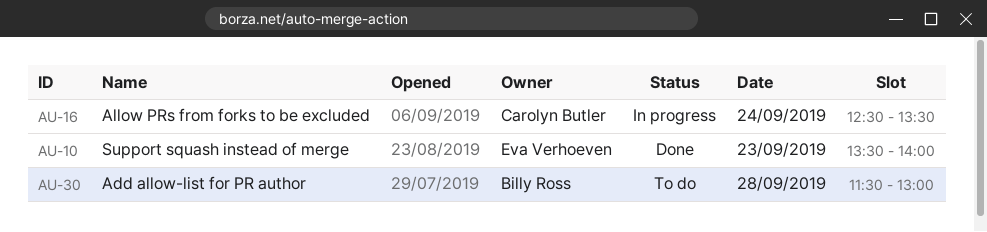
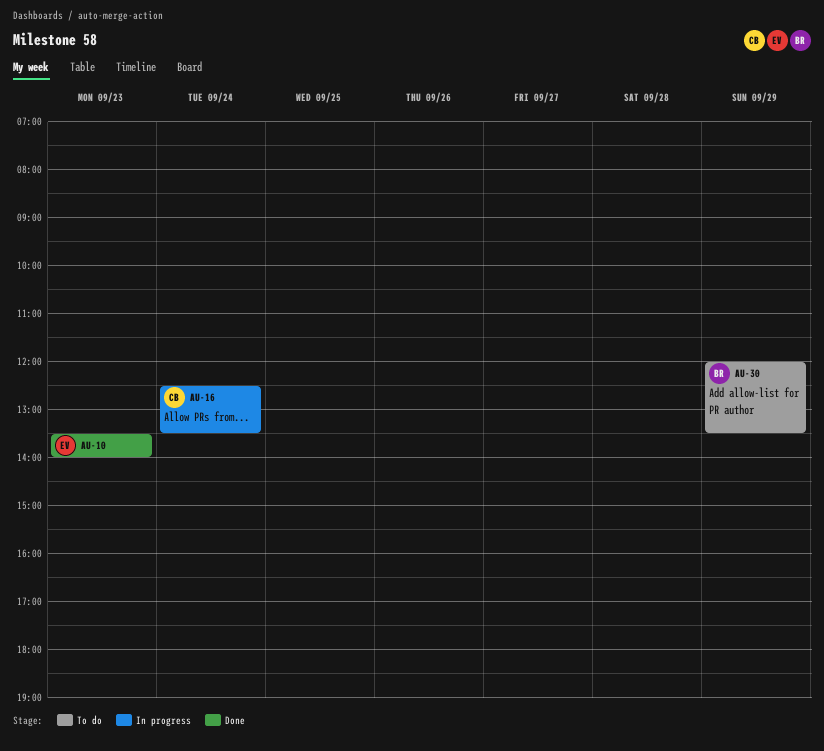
AU-30, day: Sep 28 -> Sep 29
AU-30, begins: 11:30 -> 12:00
AU-30, ends: 13:00 -> 13:30

